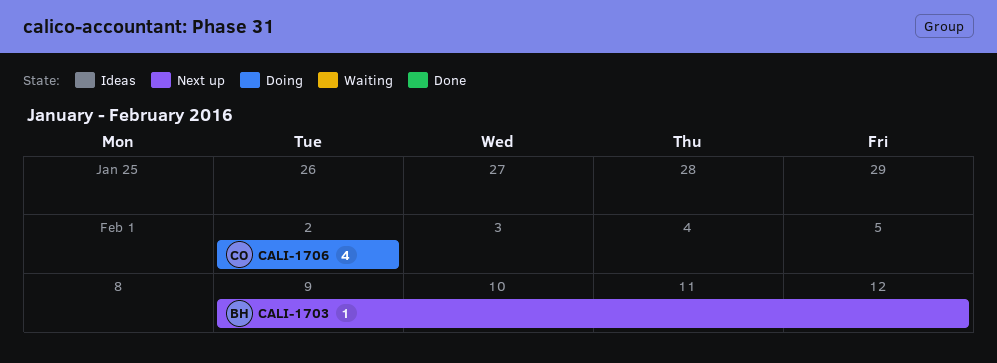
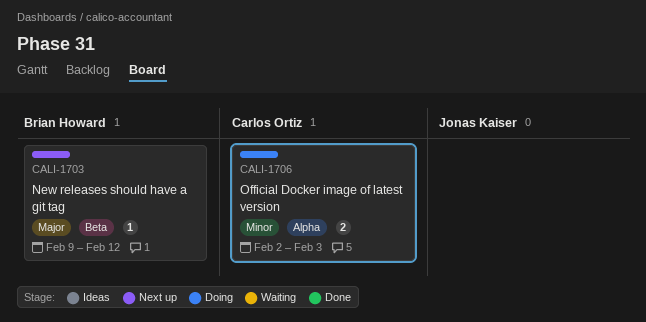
CALI-1706, estimate: 4 -> 2
CALI-1706, due: Feb 2 -> Feb 3

